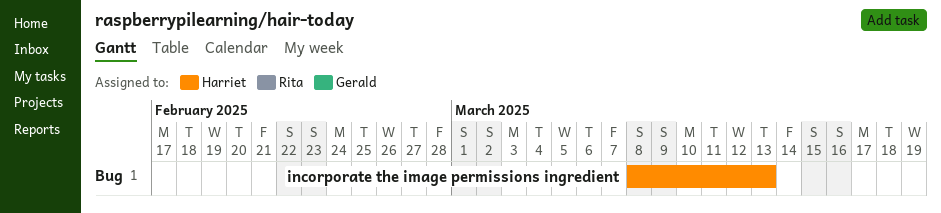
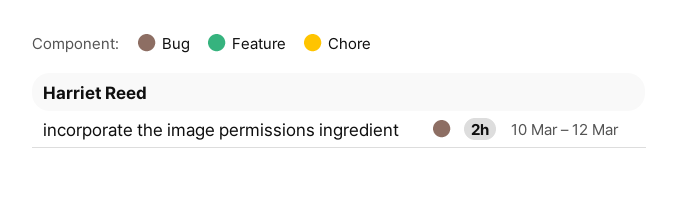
incorporate the image permissions ingredient, start: Mar 8 -> Mar 10
incorporate the image permissions ingredient, due: Mar 13 -> Mar 12

